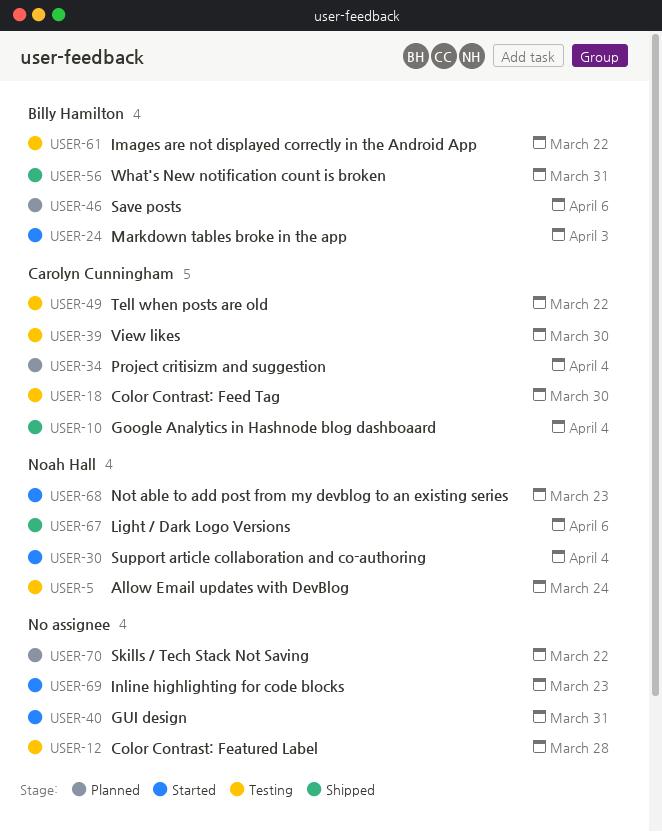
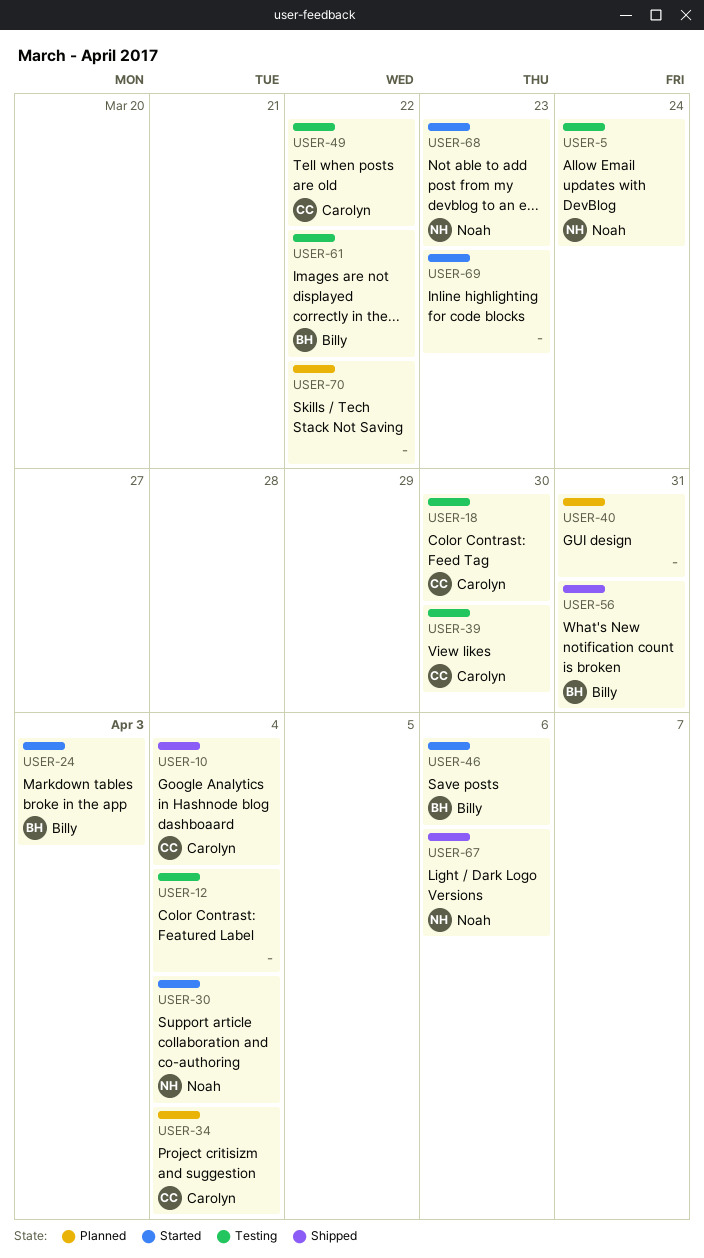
USER-12, due: Mar 28 -> Apr 4
USER-40, status: Started -> Planned
USER-46, status: Planned -> Started

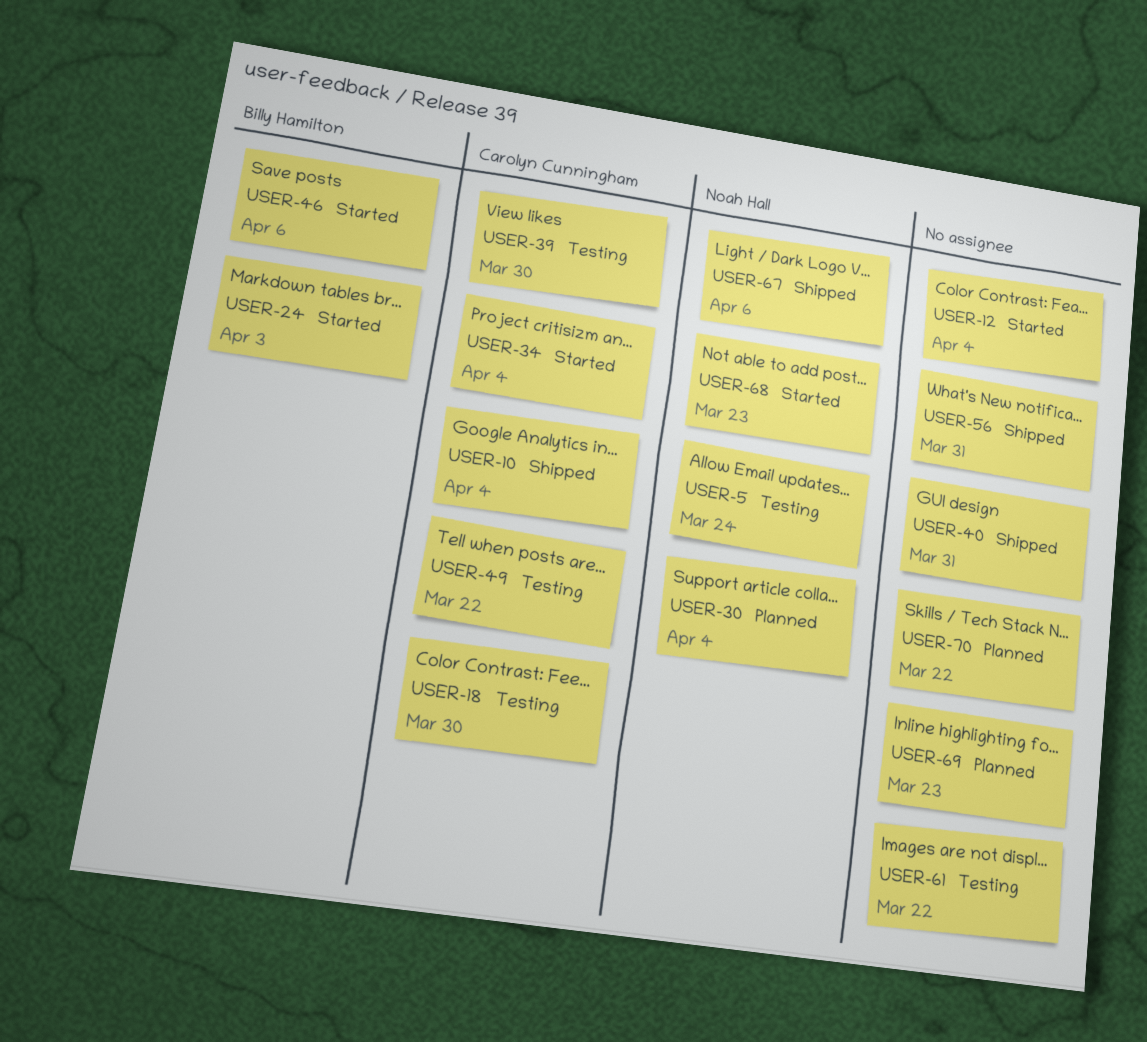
USER-12, status: Testing -> Started
USER-30, status: Started -> Planned
USER-34, status: Planned -> Started
USER-40, status: Planned -> Shipped
USER-56, owner: Billy Hamilton -> none
USER-61, owner: Billy Hamilton -> none
USER-69, status: Started -> Planned

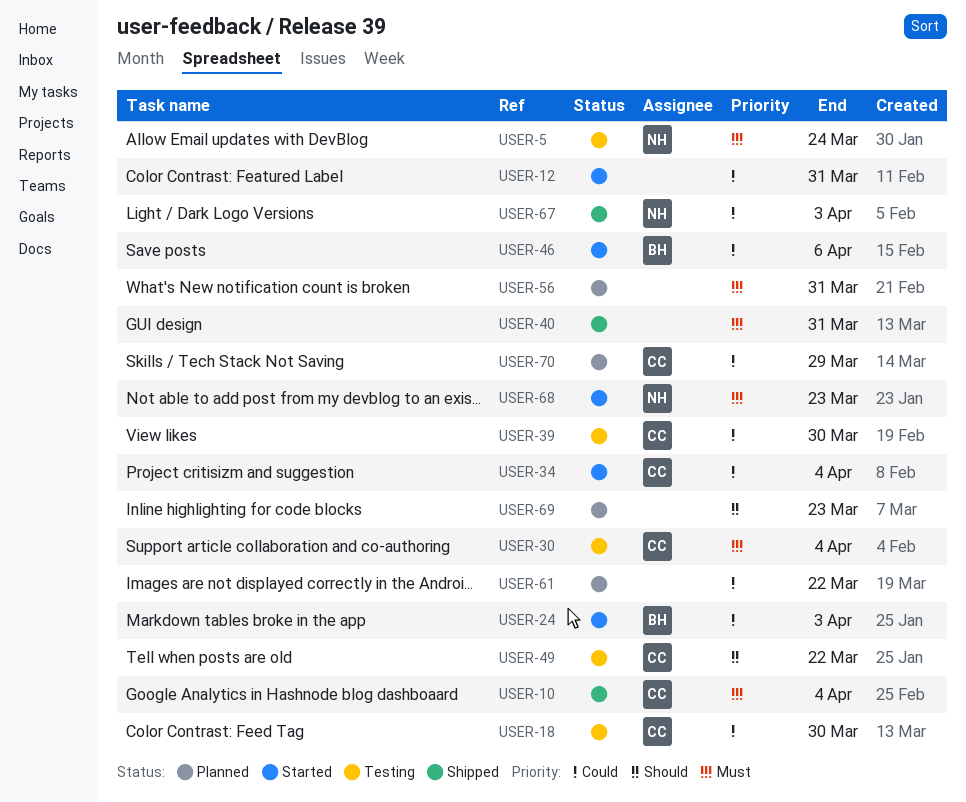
USER-12, due: Apr 4 -> Mar 31
USER-30, status: Planned -> Testing
USER-30, owner: Noah Hall -> Carolyn Cunningham
USER-56, status: Shipped -> Planned
USER-61, status: Testing -> Planned
USER-67, due: Apr 6 -> Apr 3
USER-70, owner: none -> Carolyn Cunningham
USER-70, due: Mar 22 -> Mar 29

